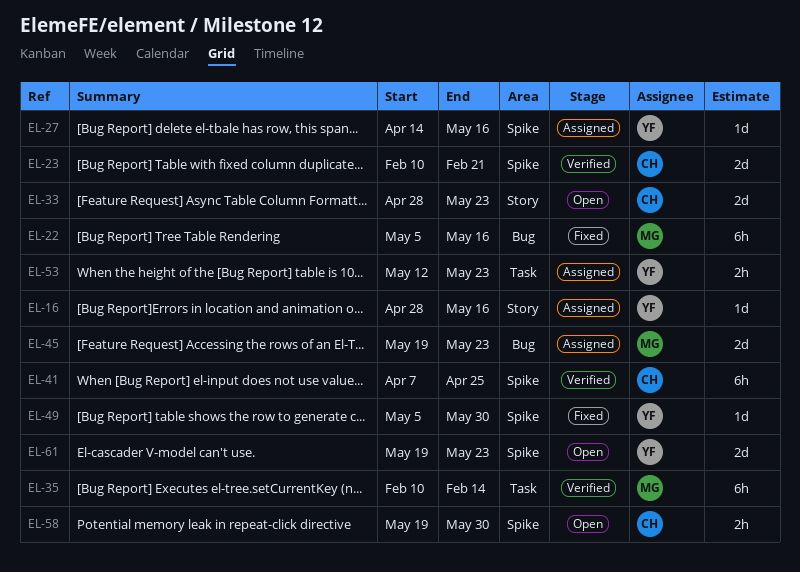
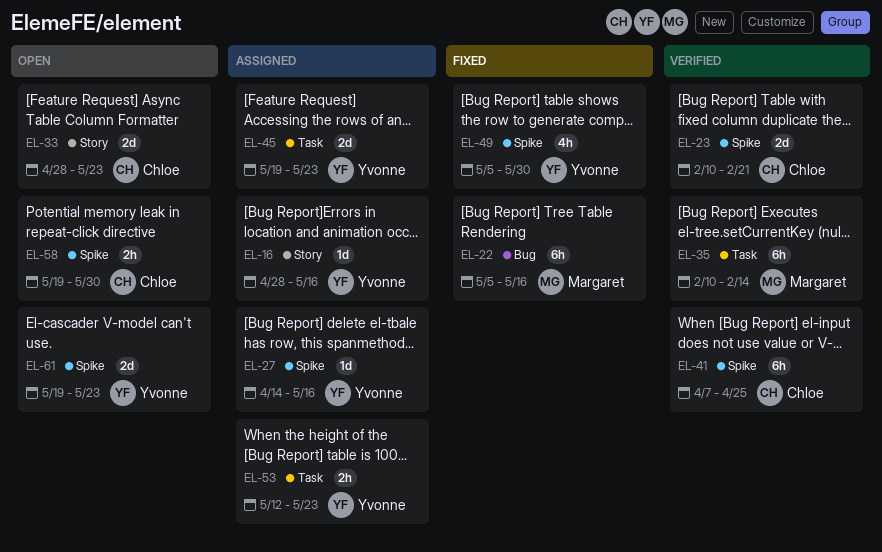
EL-45, owner: Margaret -> Yvonne
EL-45, label: Bug -> Task
EL-49, estimate: 1d -> 4h

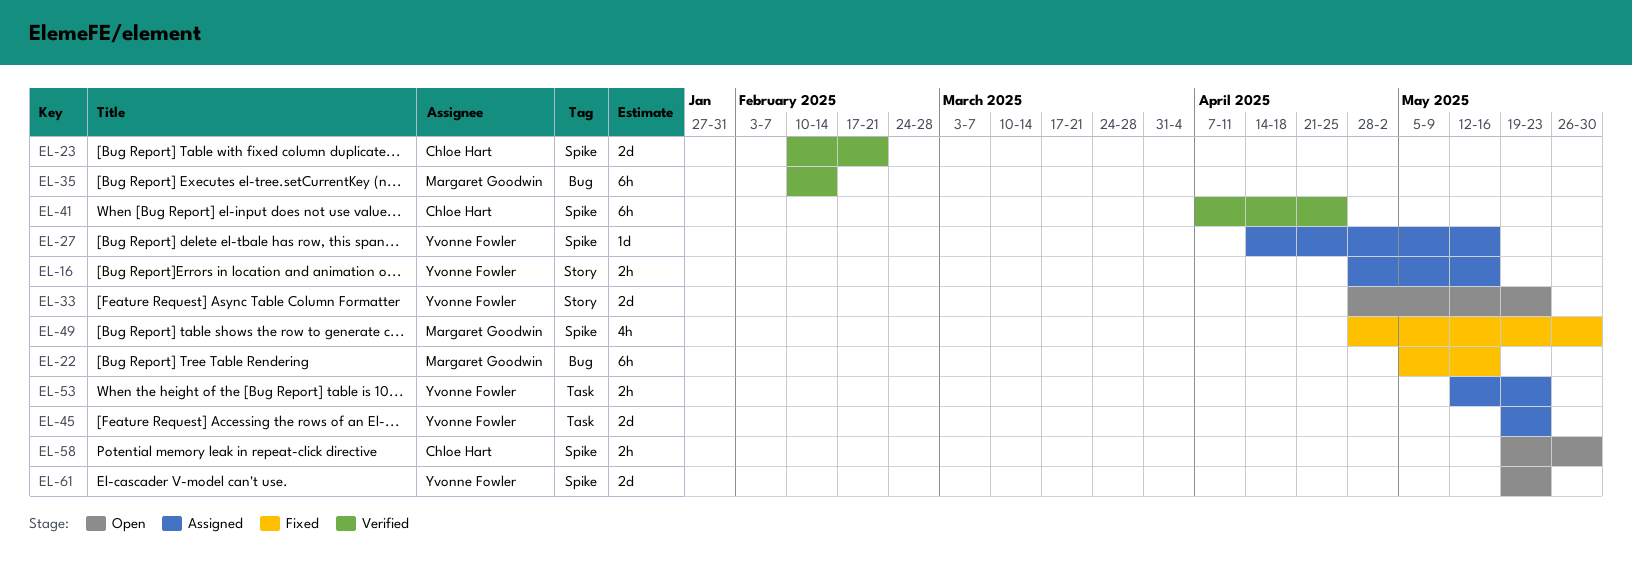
EL-16, estimate: 1d -> 2h
EL-33, owner: Chloe Hart -> Yvonne Fowler
EL-35, label: Task -> Bug
EL-49, owner: Yvonne Fowler -> Margaret Goodwin
EL-49, start: May 5 -> Apr 28

